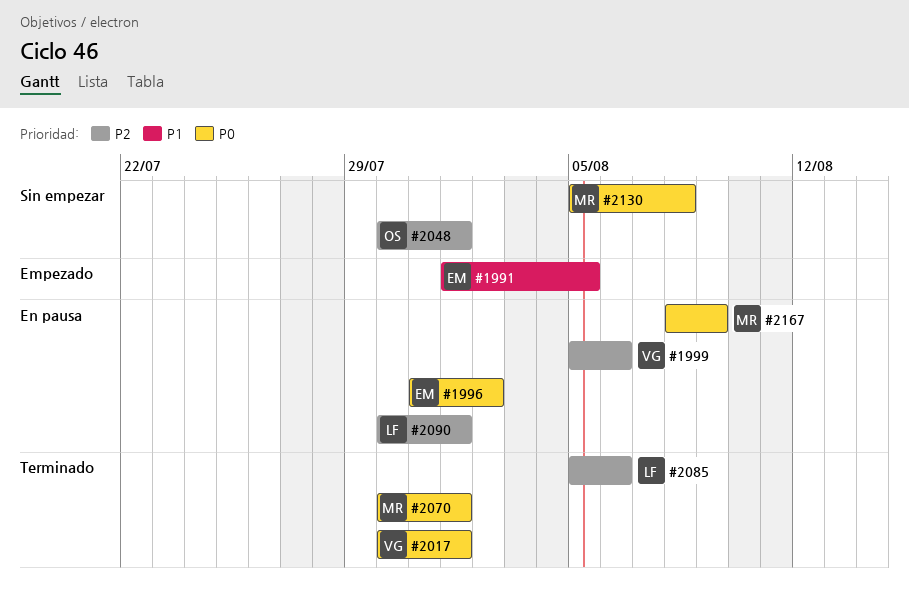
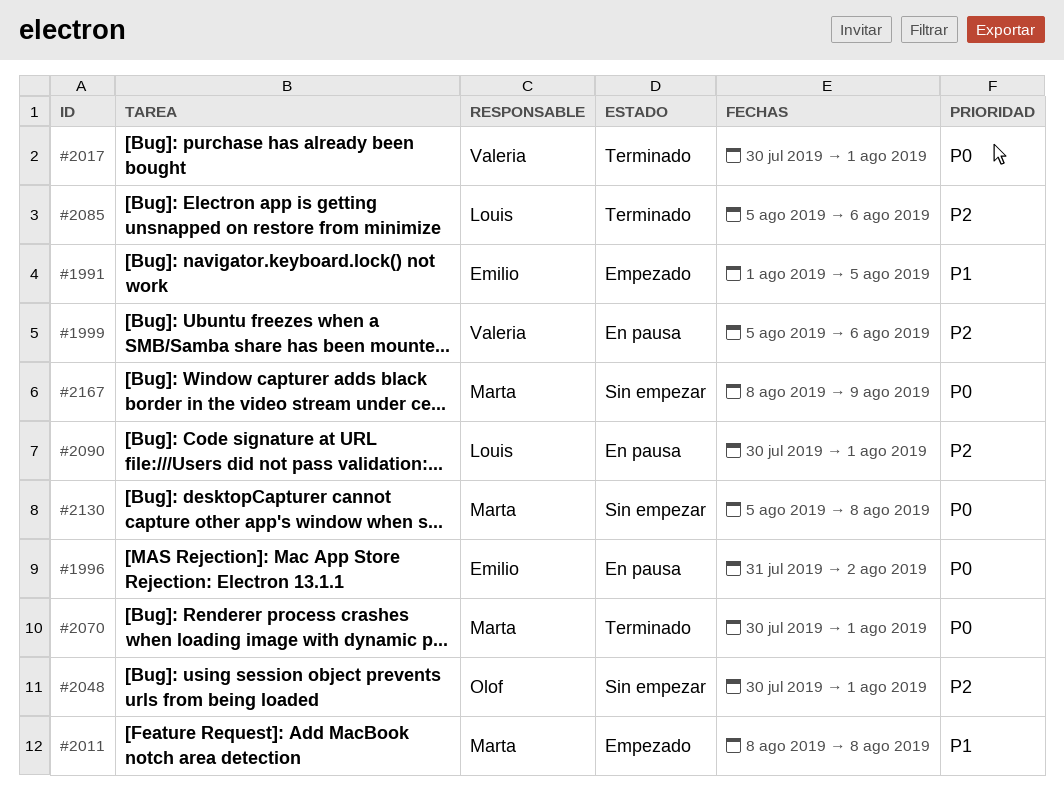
#2011: none -> present
#2167, status: En pausa -> Sin empezar

